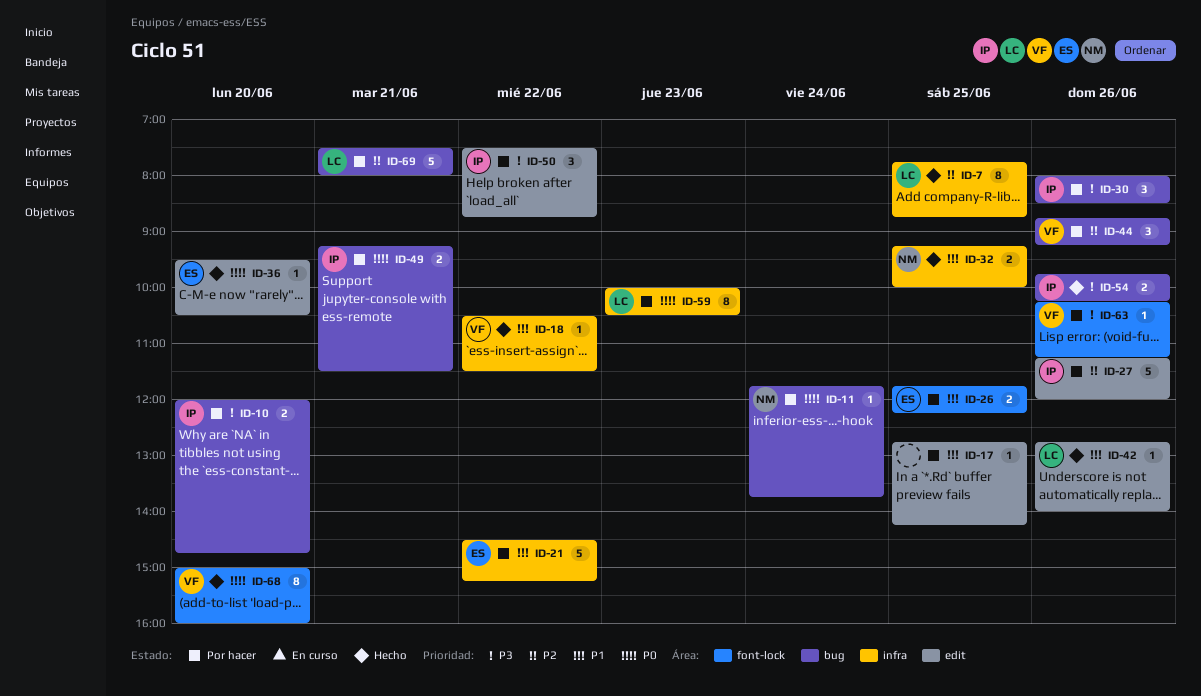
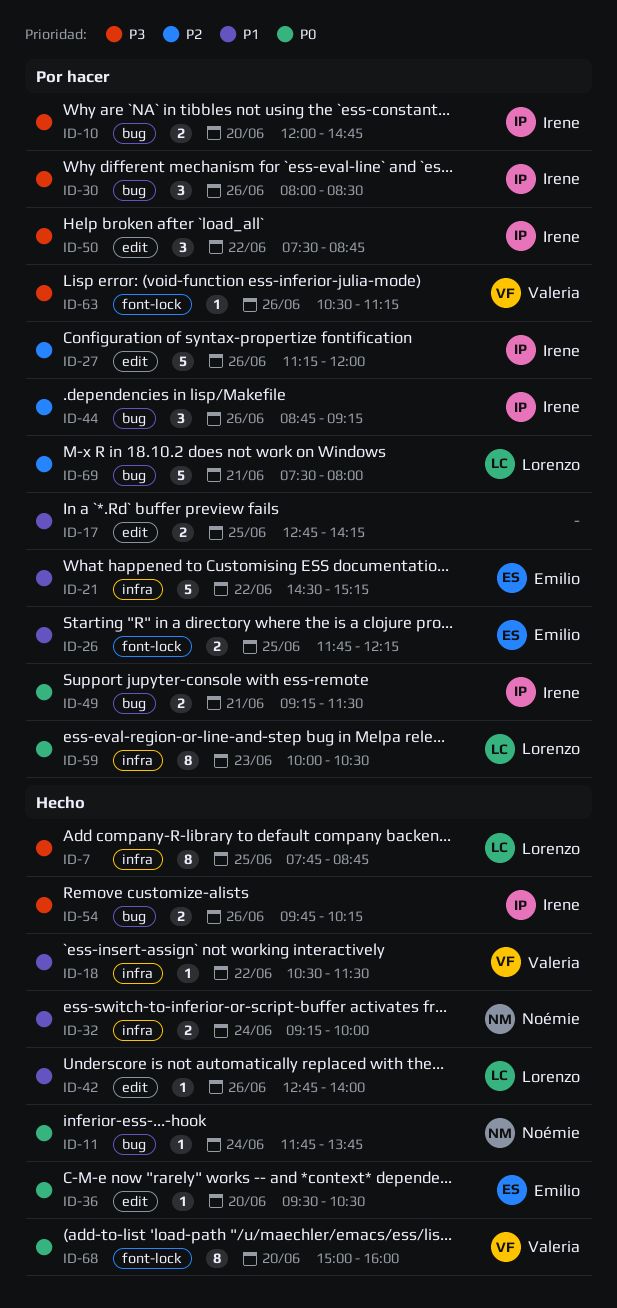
ID-7, priority: P2 -> P3
ID-11, status: Por hacer -> Hecho
ID-17, estimate: 1 -> 2
ID-32, day: Jun 25 -> Jun 24
ID-44, owner: Valeria -> Irene
ID-63, begins: 10:15 -> 10:30

